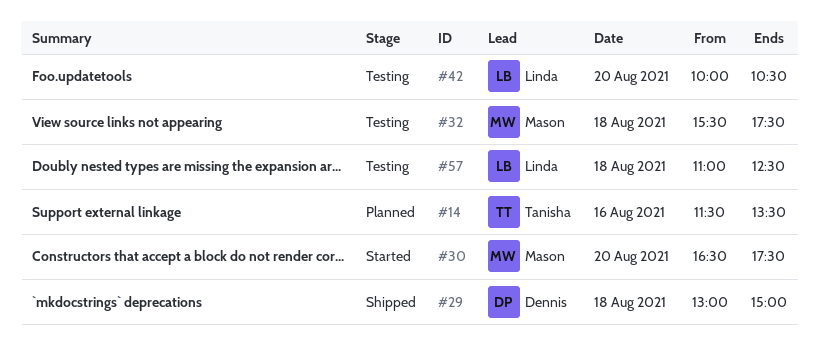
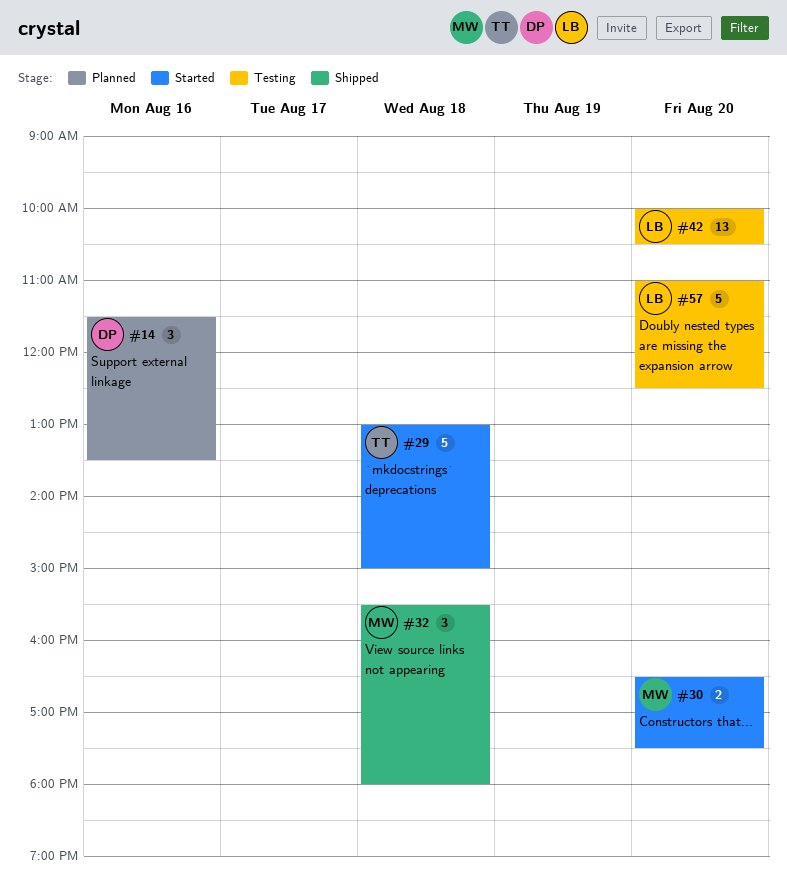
#14, owner: Tanisha -> Dennis
#29, status: Shipped -> Started
#29, owner: Dennis -> Tanisha
#32, status: Testing -> Shipped
#32, ends: 17:30 -> 18:00
#57, day: Aug 18 -> Aug 20

